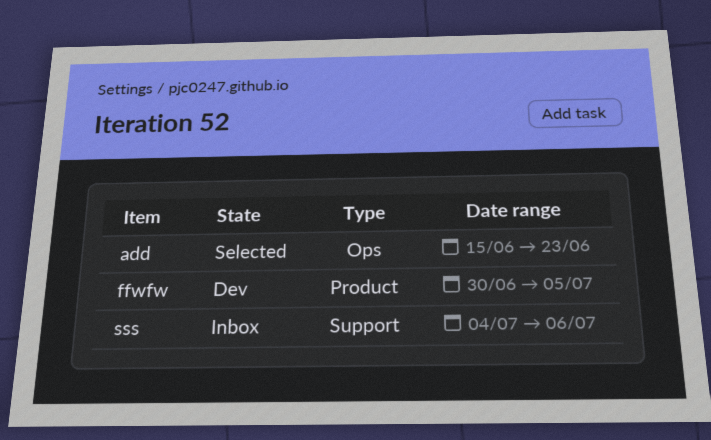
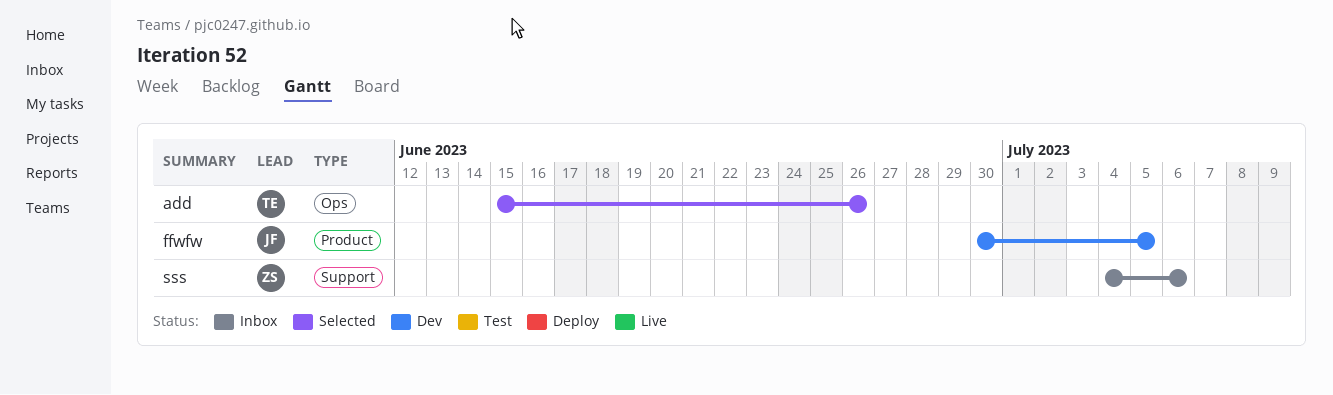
add, due: Jun 23 -> Jun 26

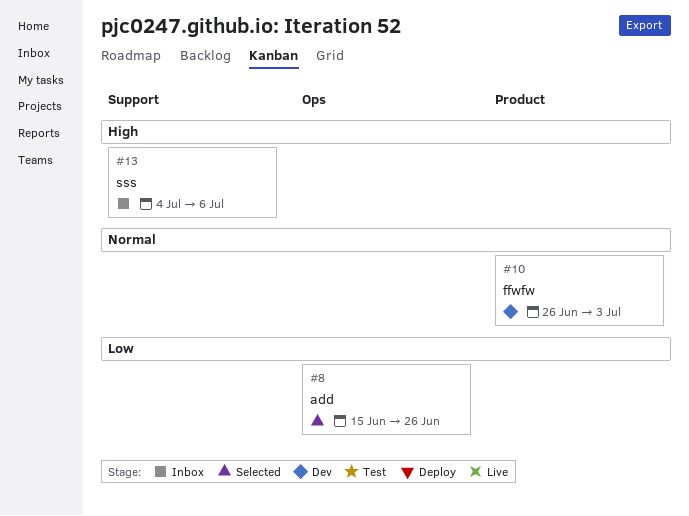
ffwfw, start: Jun 30 -> Jun 26
ffwfw, due: Jul 5 -> Jul 3

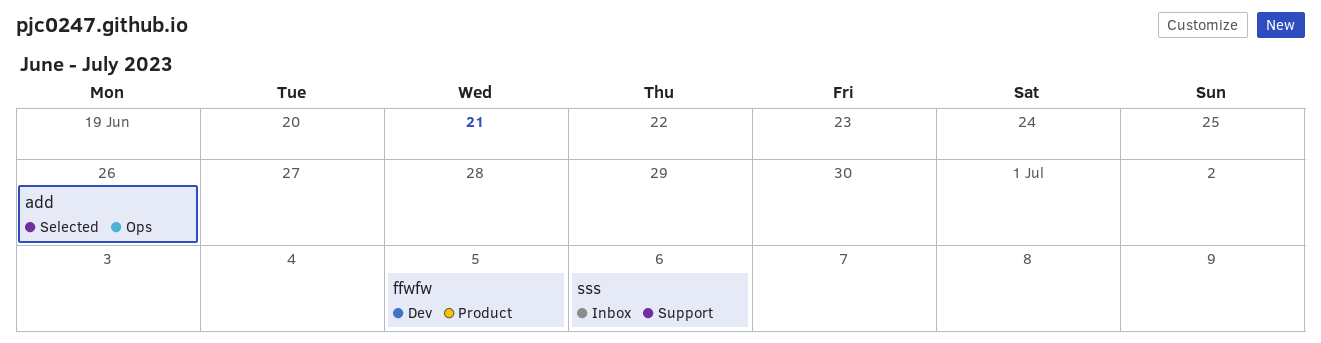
ffwfw, due: Jul 3 -> Jul 5

